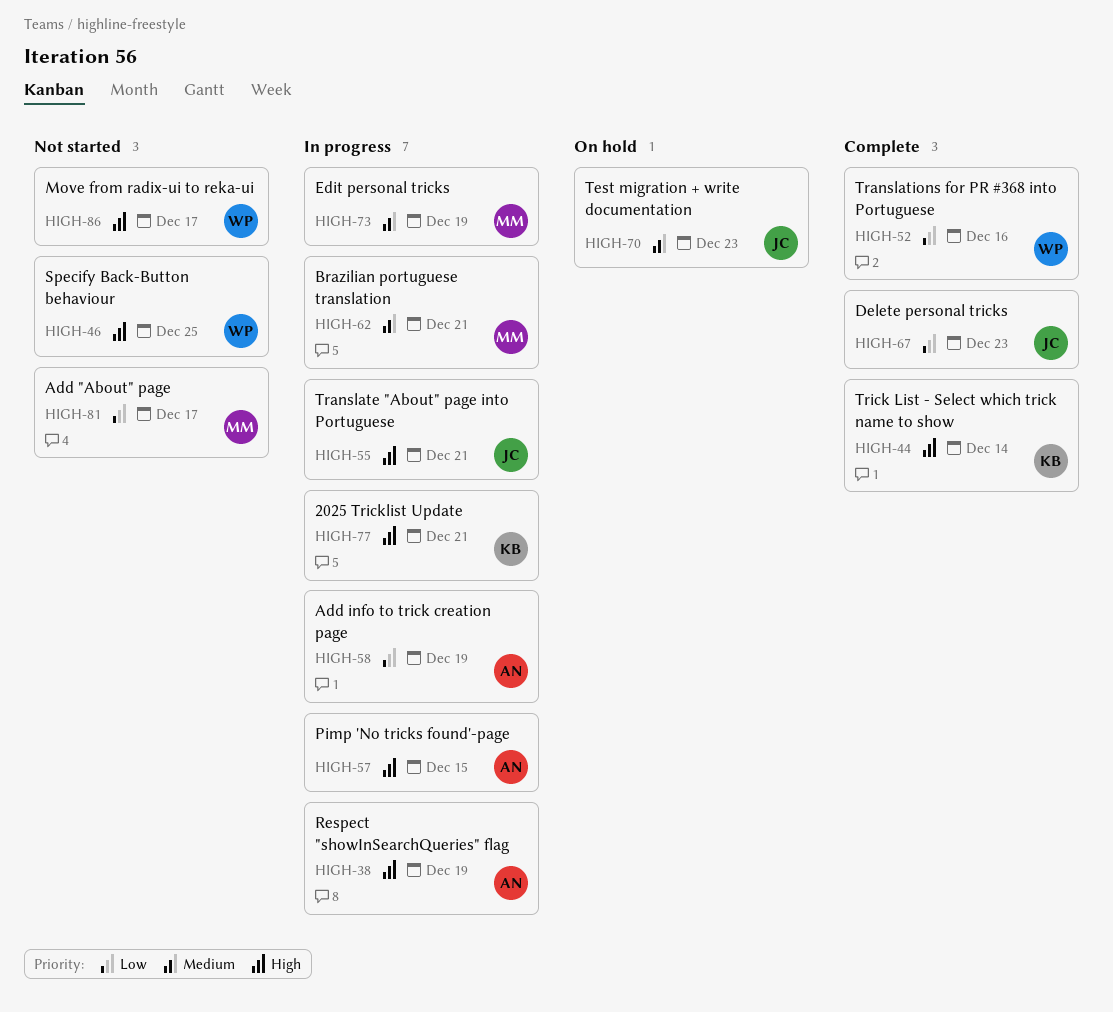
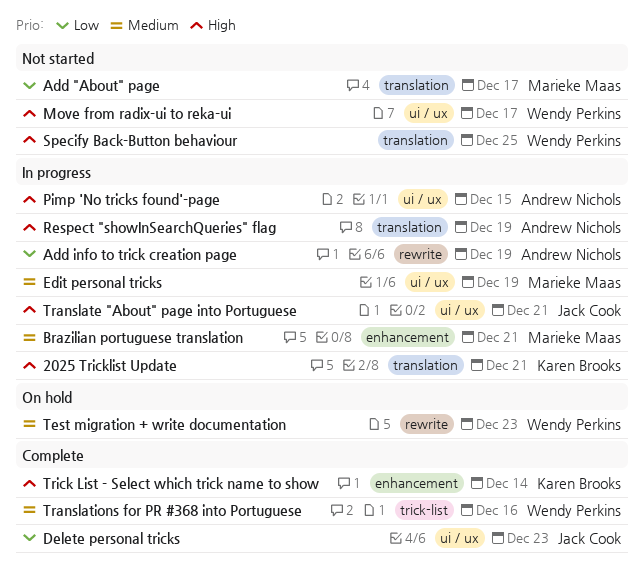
Test migration + write documentation, owner: Jack Cook -> Wendy Perkins
Translations for PR #368 into Portuguese, priority: Low -> Medium

